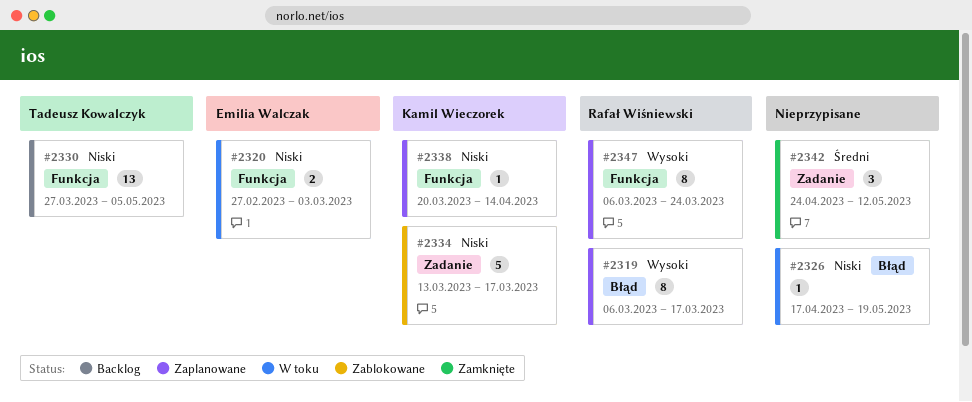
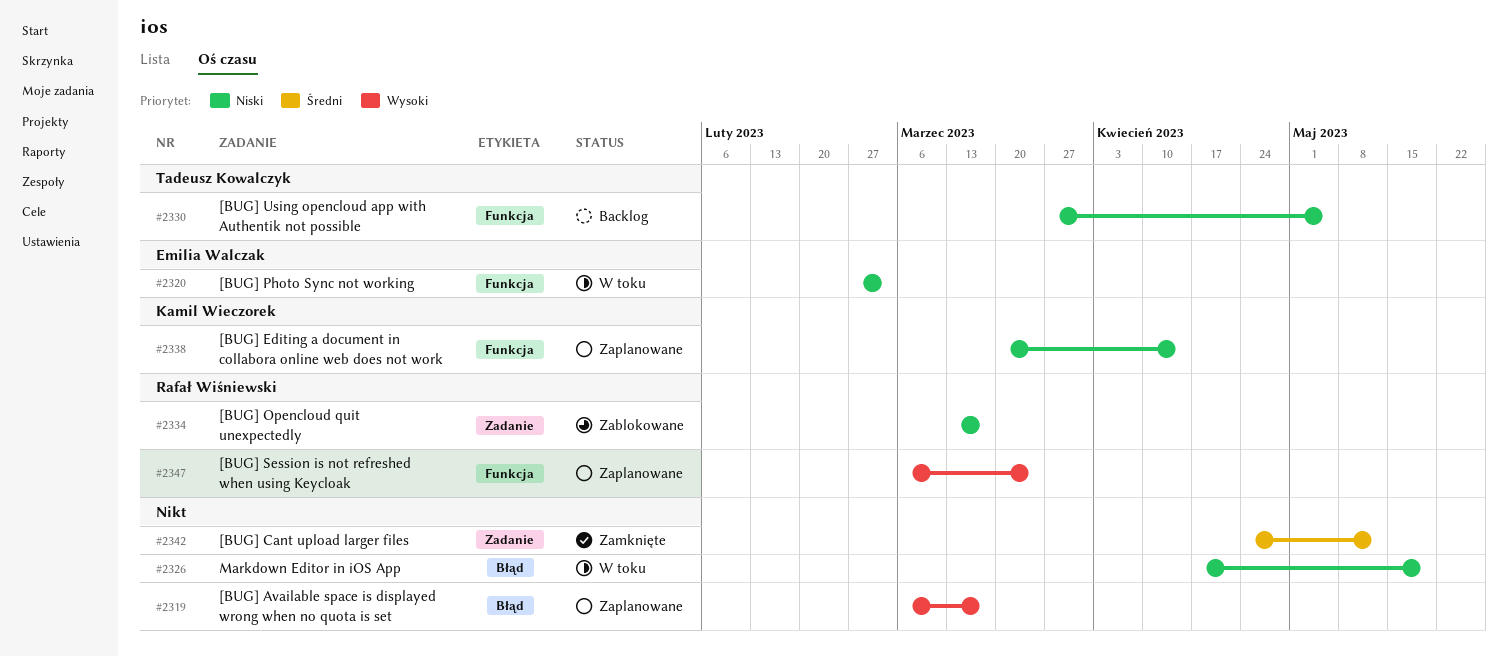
#2319, owner: Rafał Wiśniewski -> none
#2334, owner: Kamil Wieczorek -> Rafał Wiśniewski

